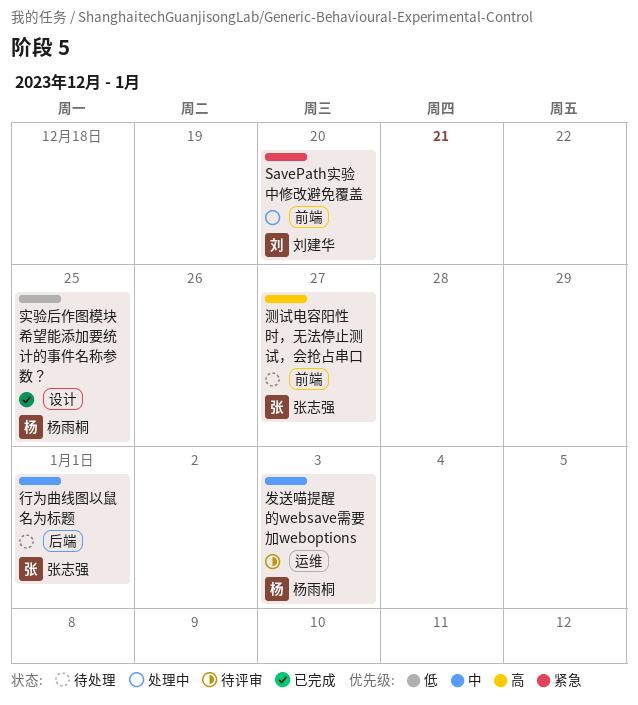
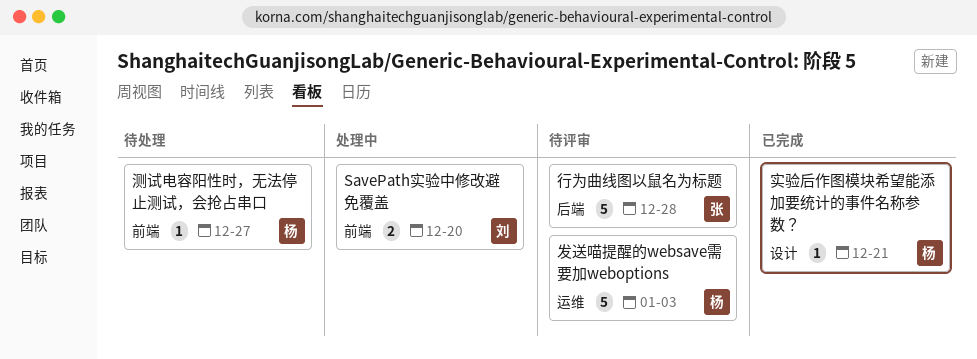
实验后作图模块希望能添加要统计的事件名称参数？, due: Dec 25 -> Dec 21
测试电容阳性时，无法停止测试，会抢占串口, owner: 张志强 -> 杨雨桐
行为曲线图以鼠名为标题, status: 待处理 -> 待评审
行为曲线图以鼠名为标题, due: Jan 1 -> Dec 28

